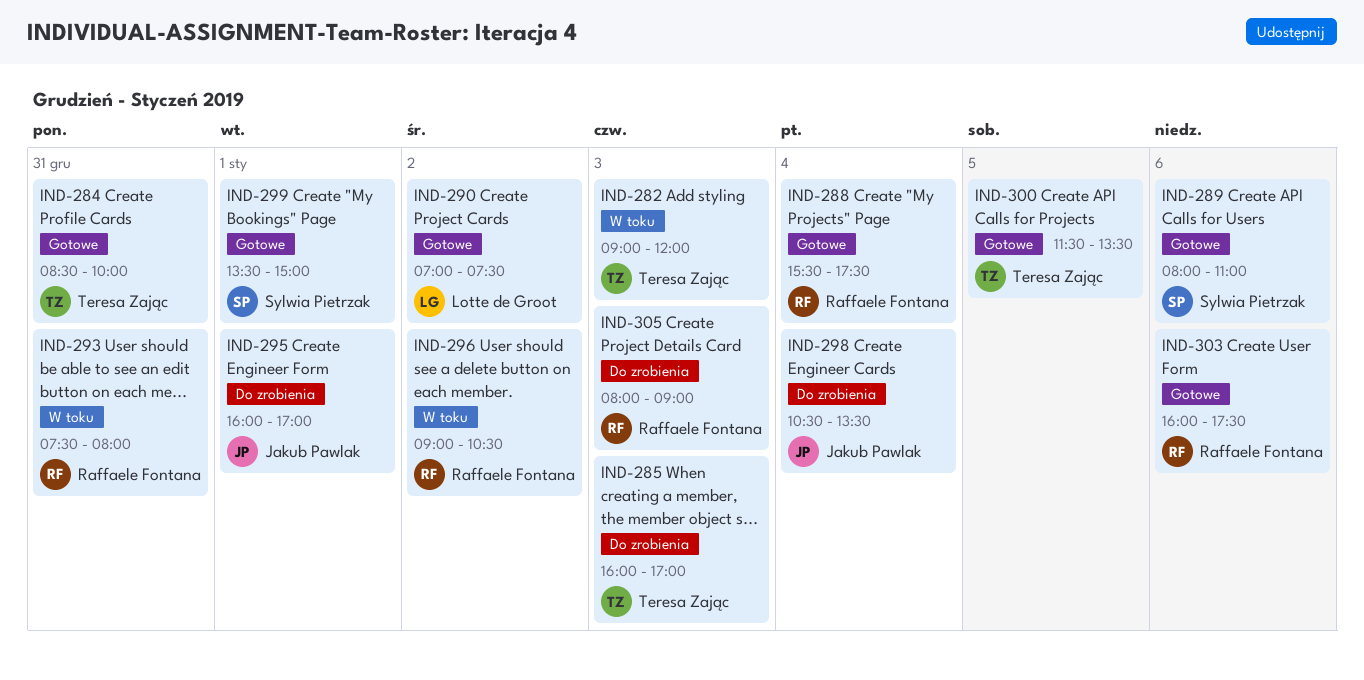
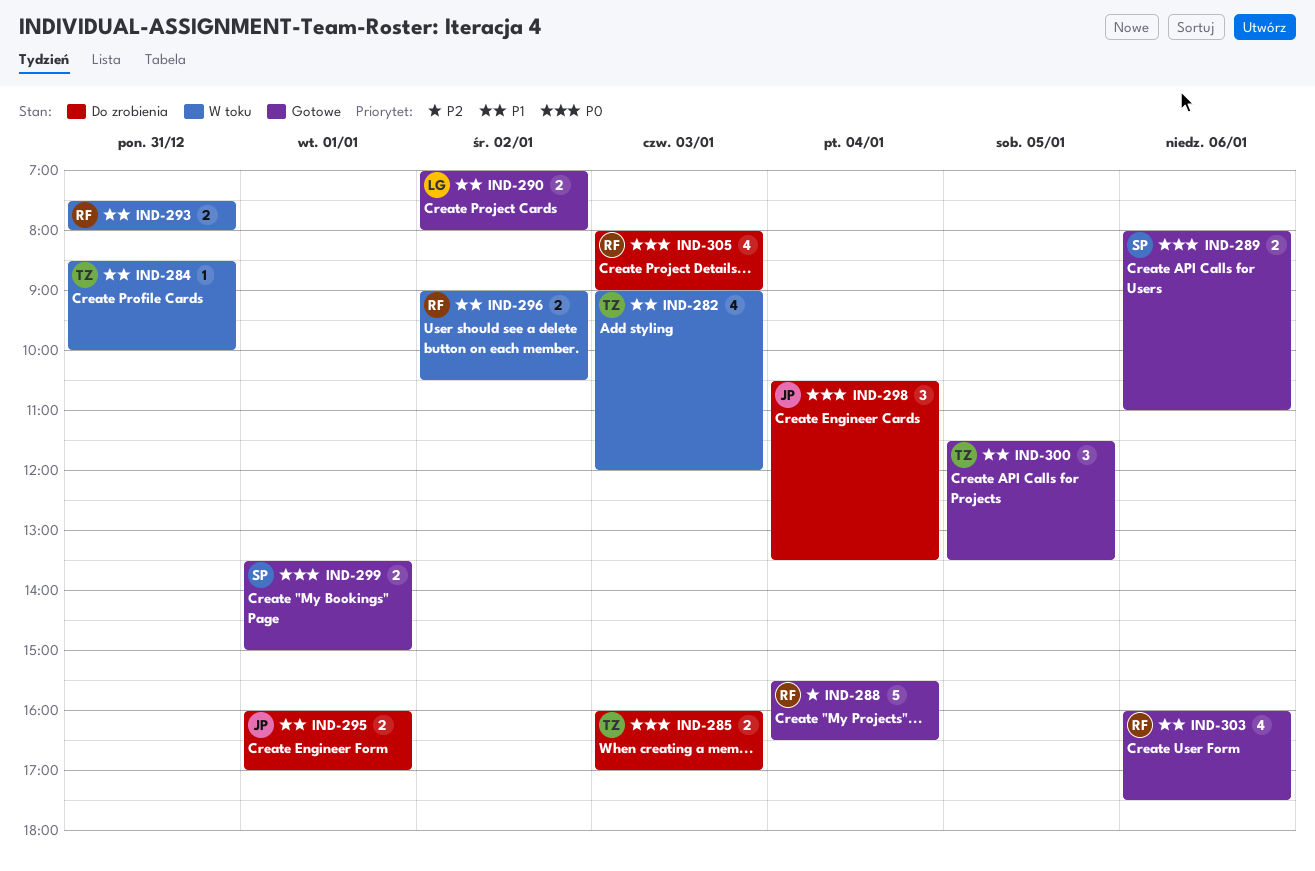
IND-284, status: Gotowe -> W toku
IND-288, ends: 17:30 -> 16:30
IND-290, ends: 07:30 -> 08:00

